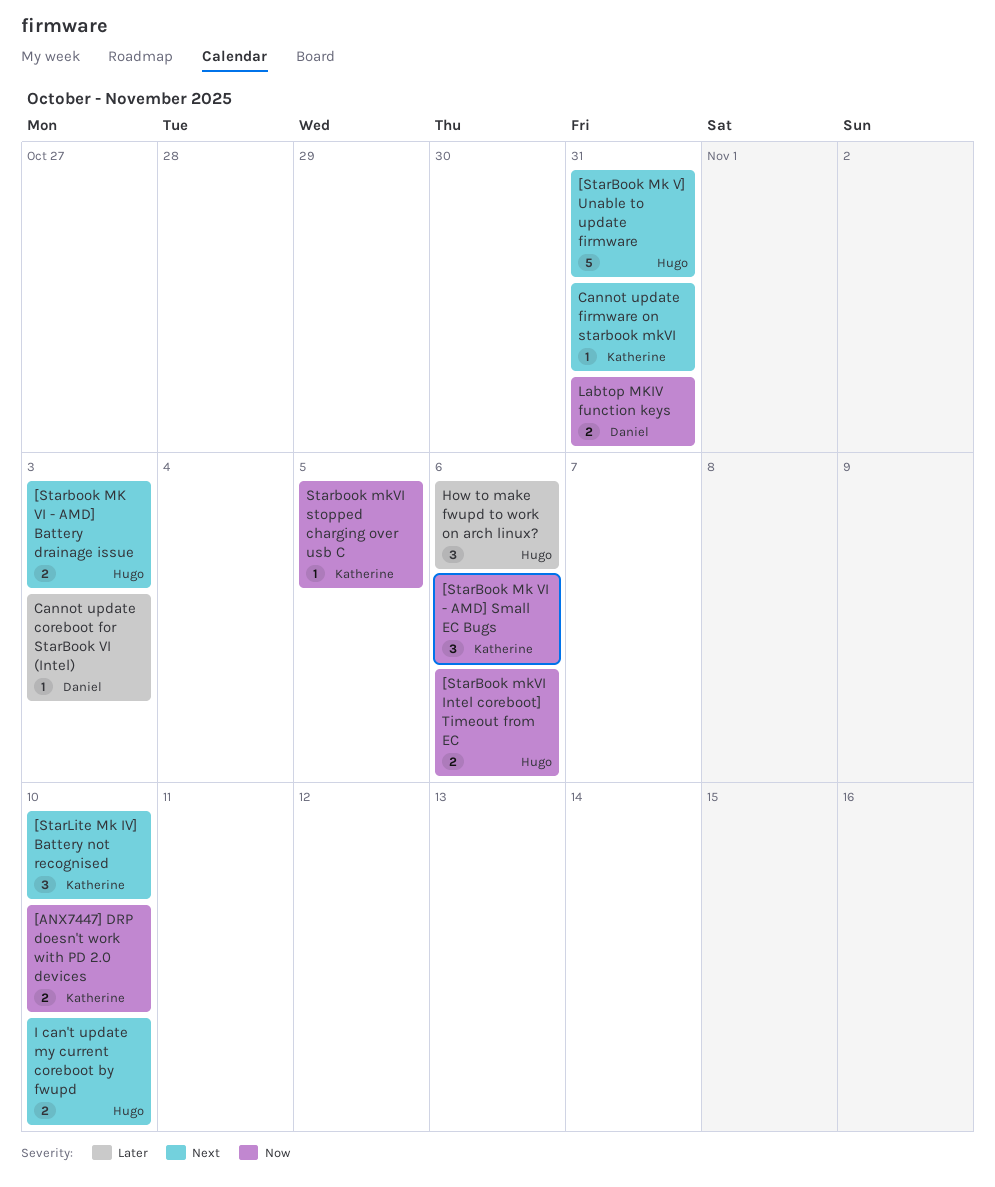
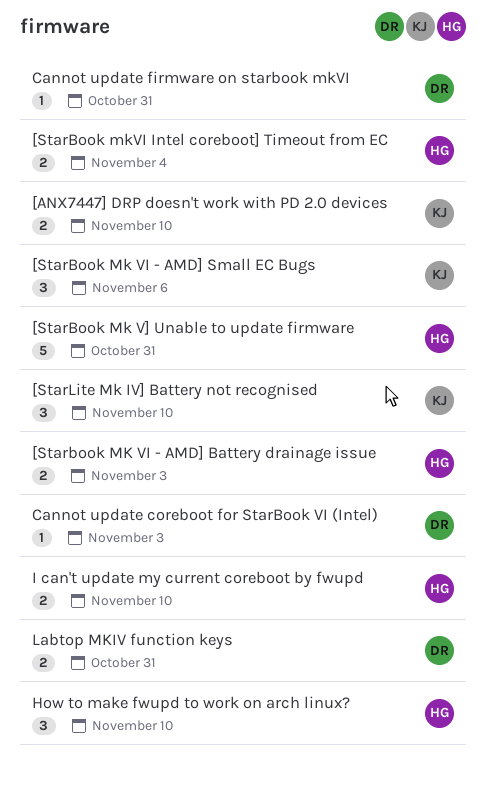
[StarBook mkVI Intel coreboot] Timeout from EC, due: Nov 6 -> Nov 4
Cannot update firmware on starbook mkVI, owner: Katherine -> Daniel
How to make fwupd to work on arch linux?, due: Nov 6 -> Nov 10
Starbook mkVI stopped charging over usb C: present -> none

